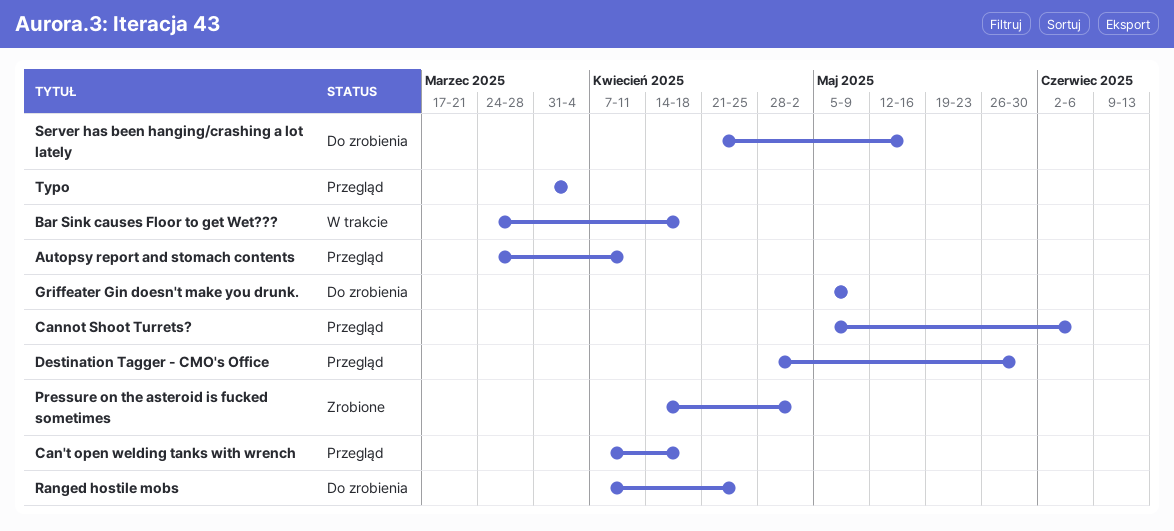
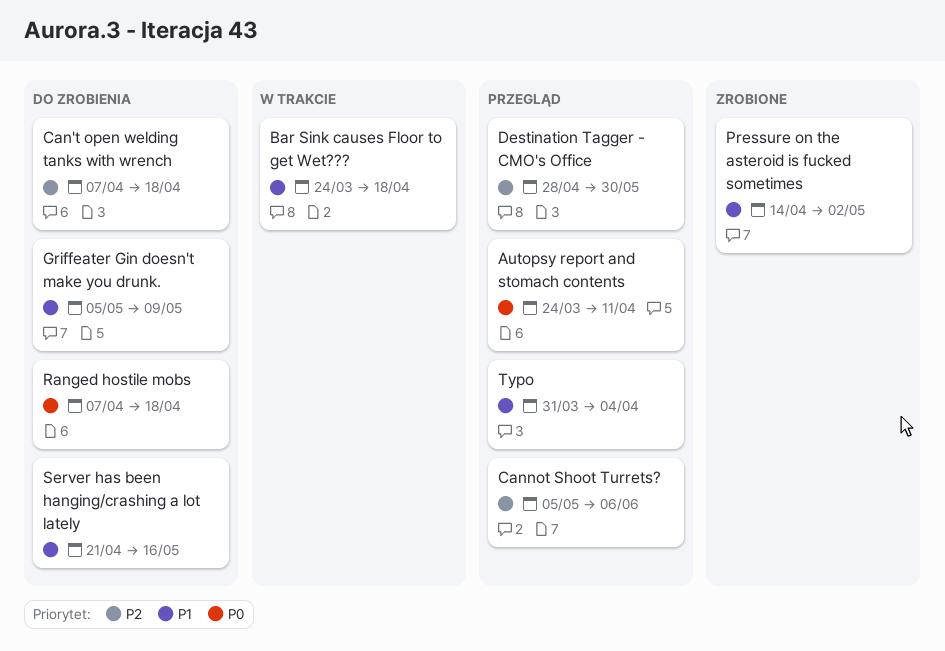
Can't open welding tanks with wrench, status: Przegląd -> Do zrobienia
Ranged hostile mobs, due: Apr 25 -> Apr 18

